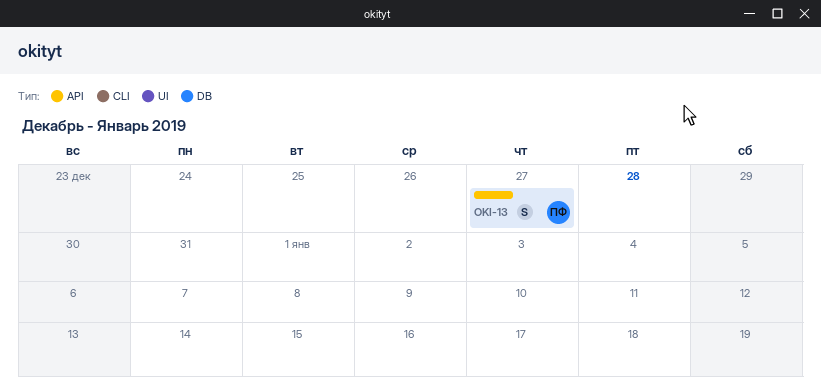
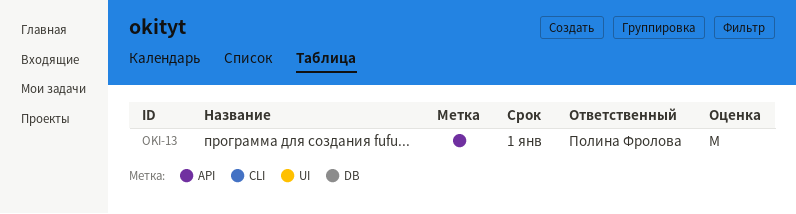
OKI-13, estimate: S -> M
OKI-13, due: Dec 27 -> Jan 1

